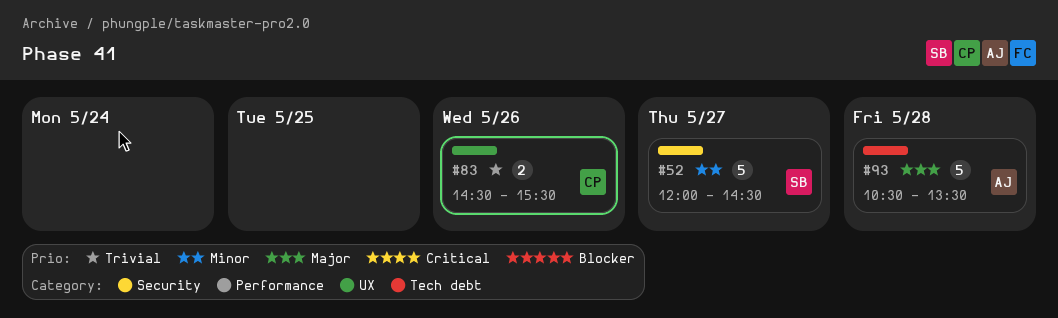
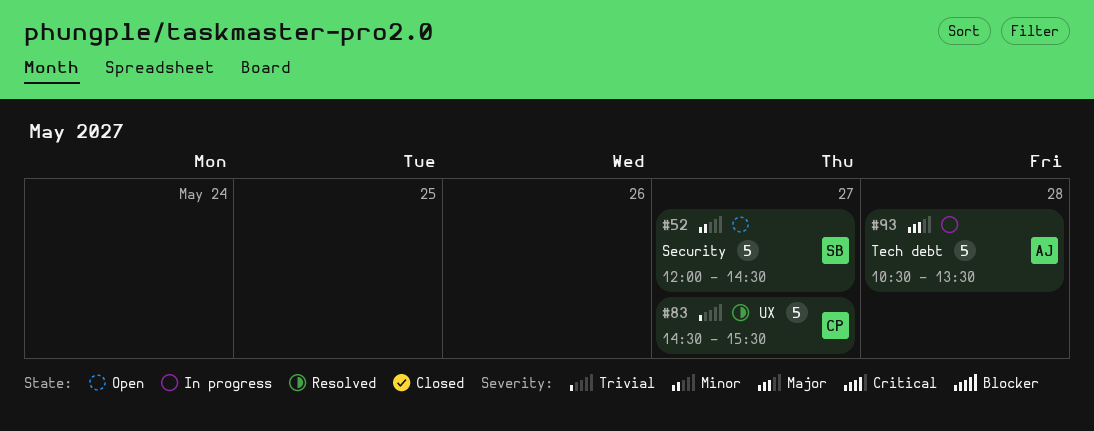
#83, estimate: 2 -> 5
#83, day: May 26 -> May 27

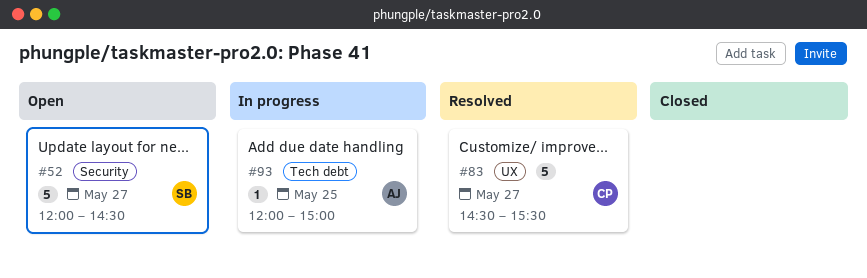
#93, estimate: 5 -> 1
#93, day: May 28 -> May 25
#93, begins: 10:30 -> 12:00
#93, ends: 13:30 -> 15:00

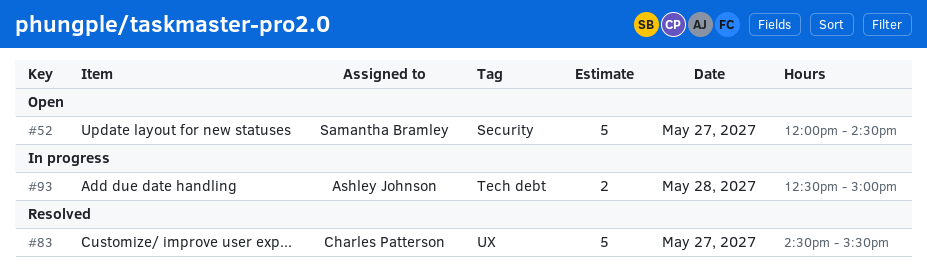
#93, estimate: 1 -> 2
#93, day: May 25 -> May 28
#93, begins: 12:00 -> 12:30

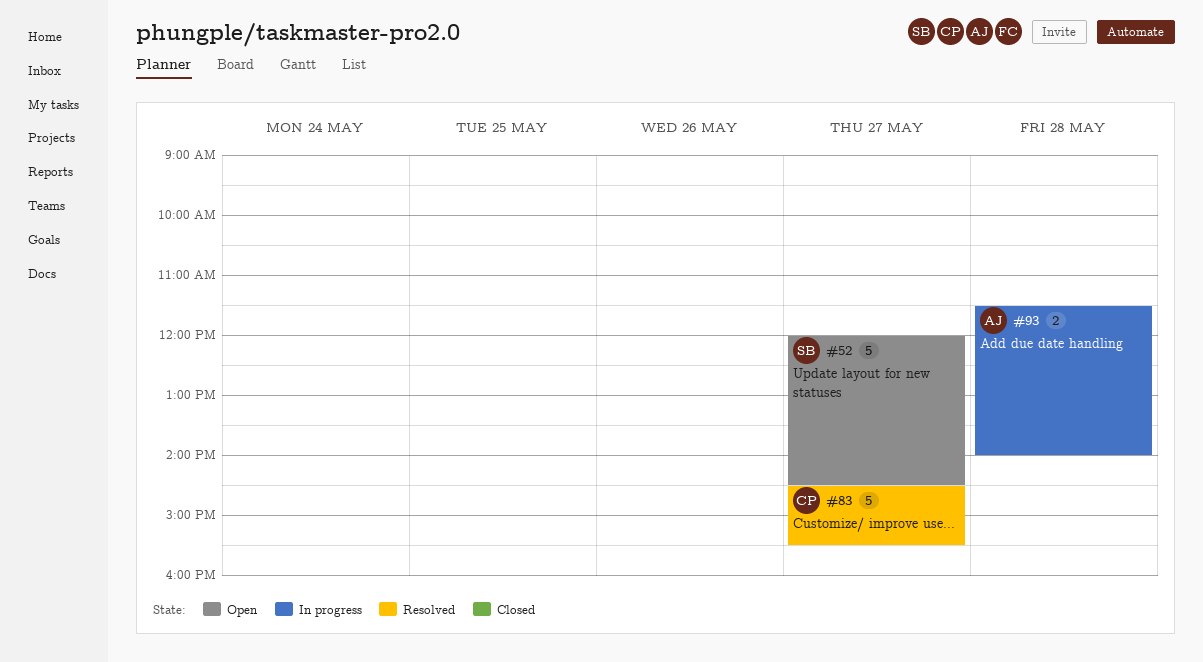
#93, begins: 12:30 -> 11:30
#93, ends: 15:00 -> 14:00

